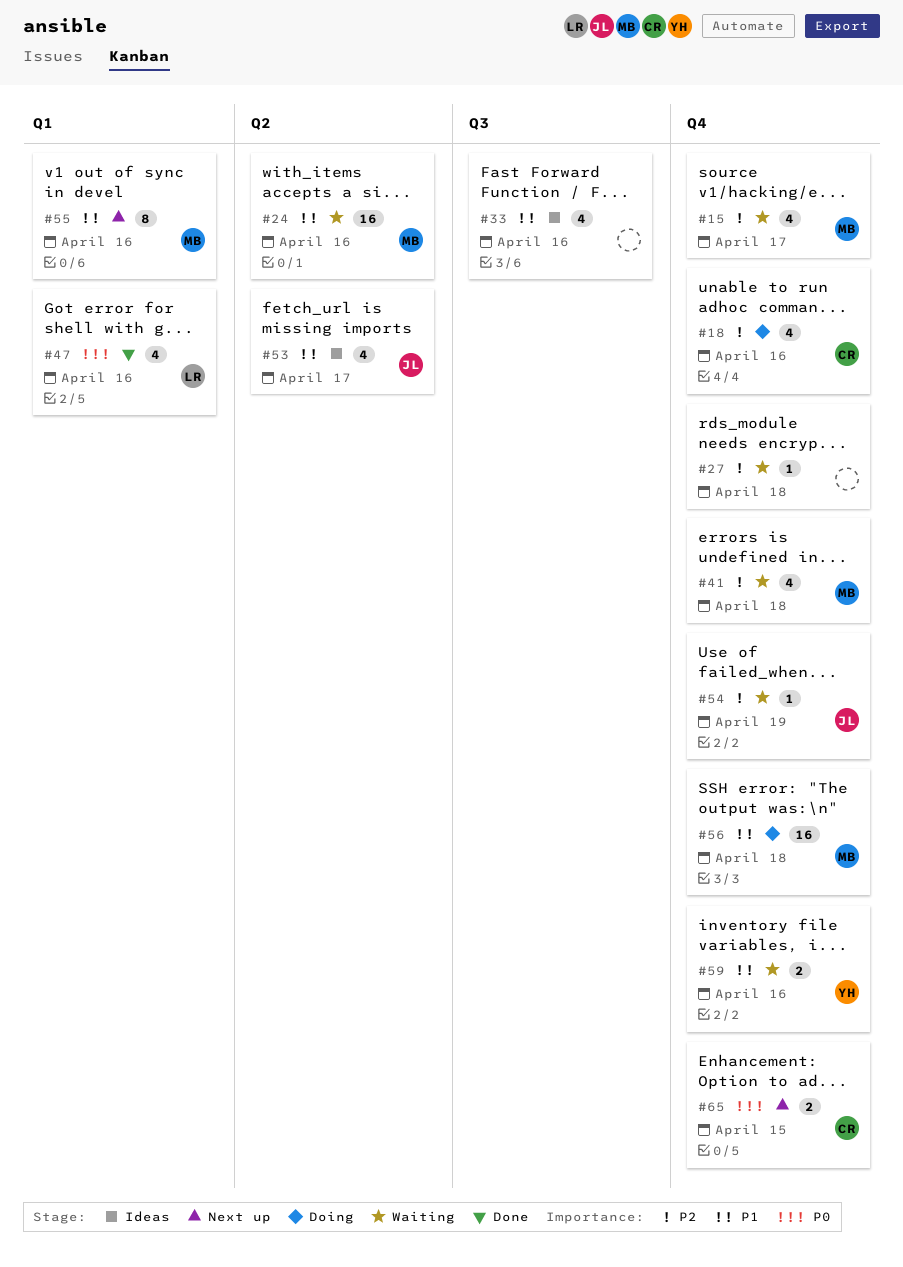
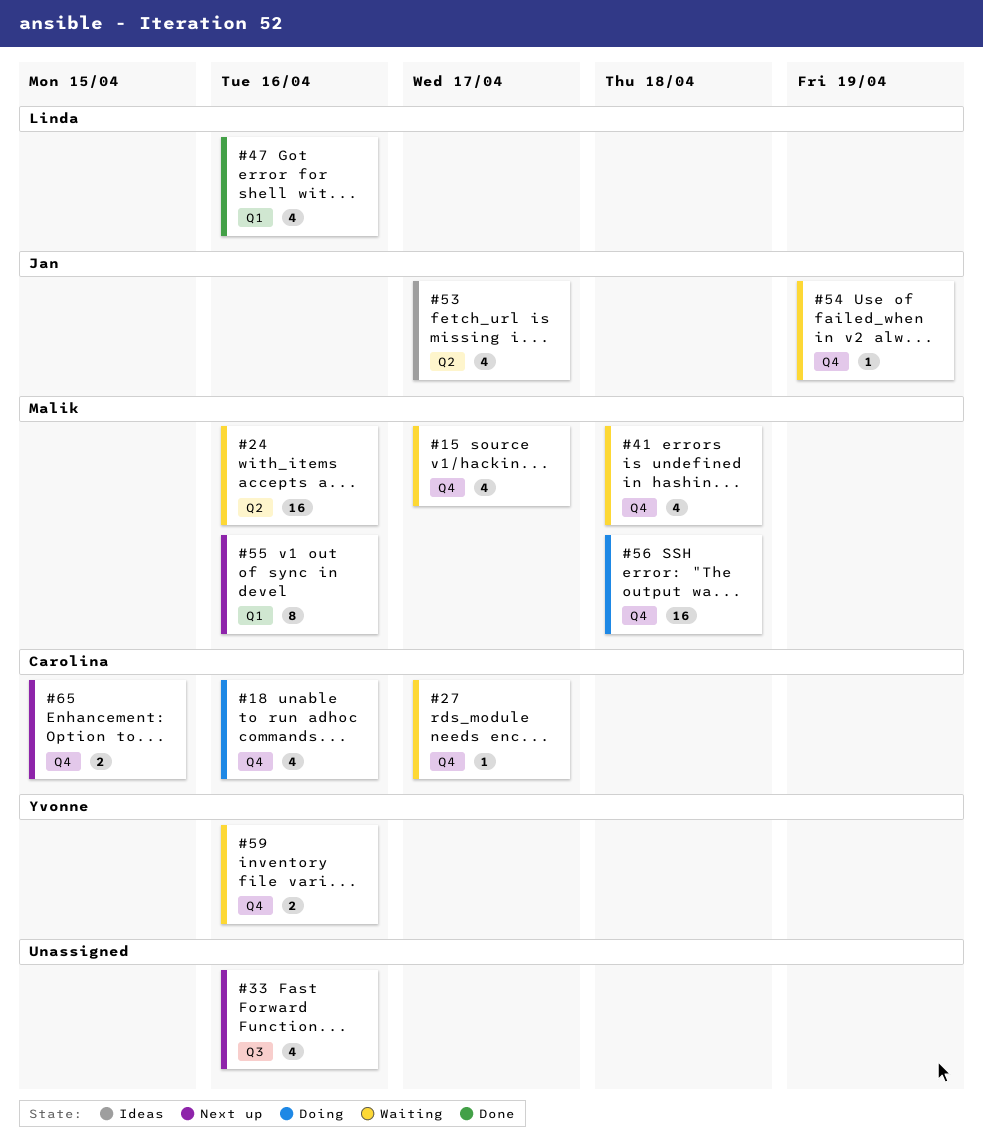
#27, owner: none -> Carolina
#27, due: Apr 18 -> Apr 17
#33, status: Ideas -> Next up

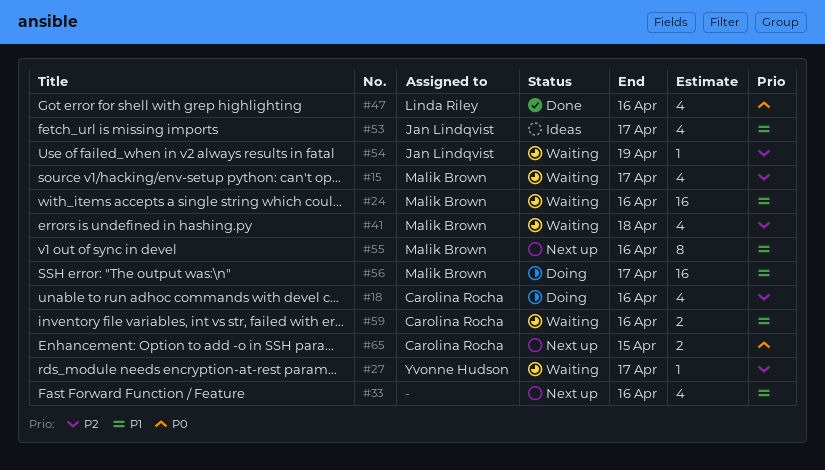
#27, owner: Carolina Rocha -> Yvonne Hudson
#56, due: Apr 18 -> Apr 17
#59, owner: Yvonne Hudson -> Carolina Rocha

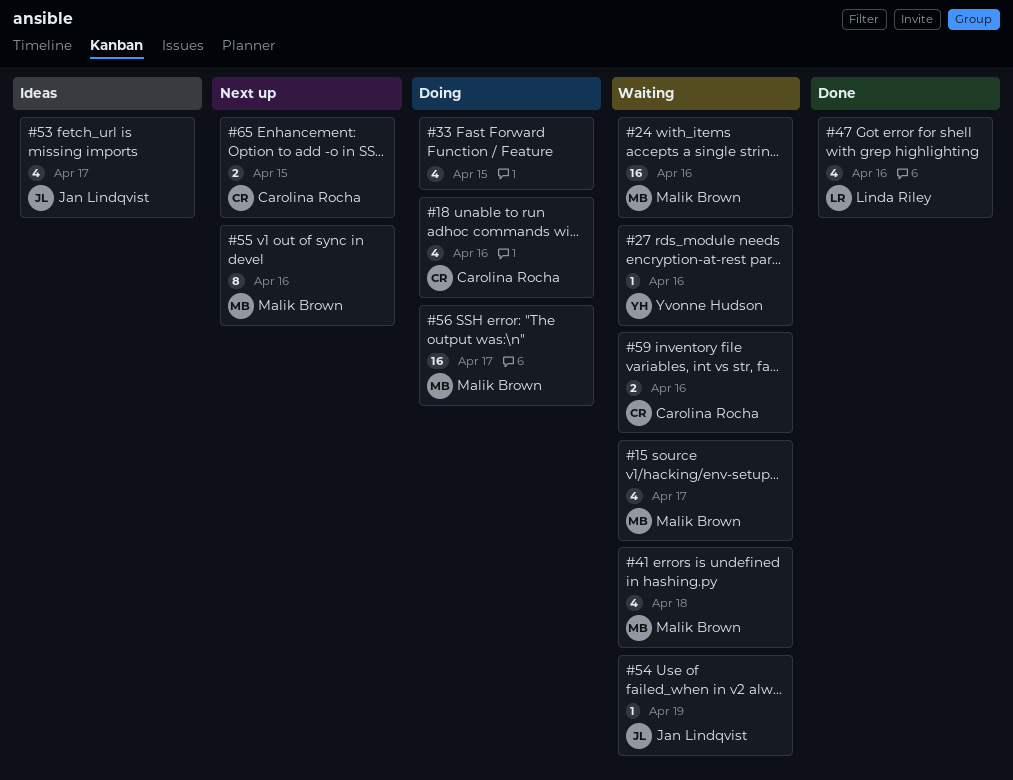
#27, due: Apr 17 -> Apr 16
#33, status: Next up -> Doing
#33, due: Apr 16 -> Apr 15

